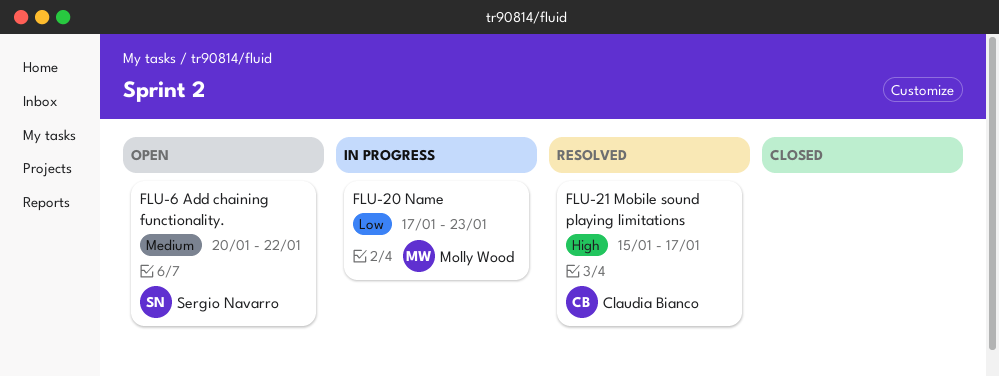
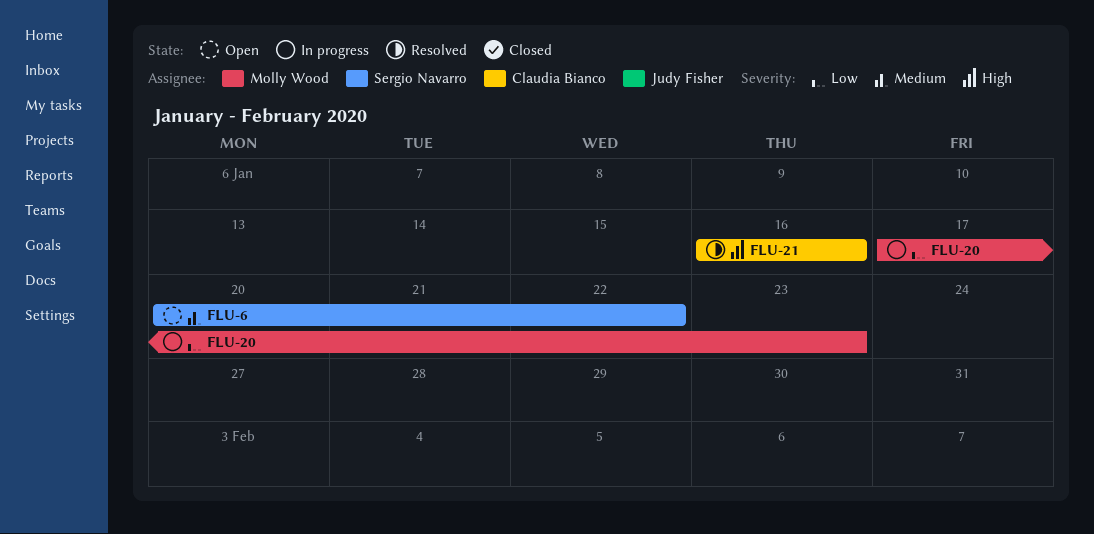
FLU-21, start: Jan 15 -> Jan 16
FLU-21, due: Jan 17 -> Jan 16

